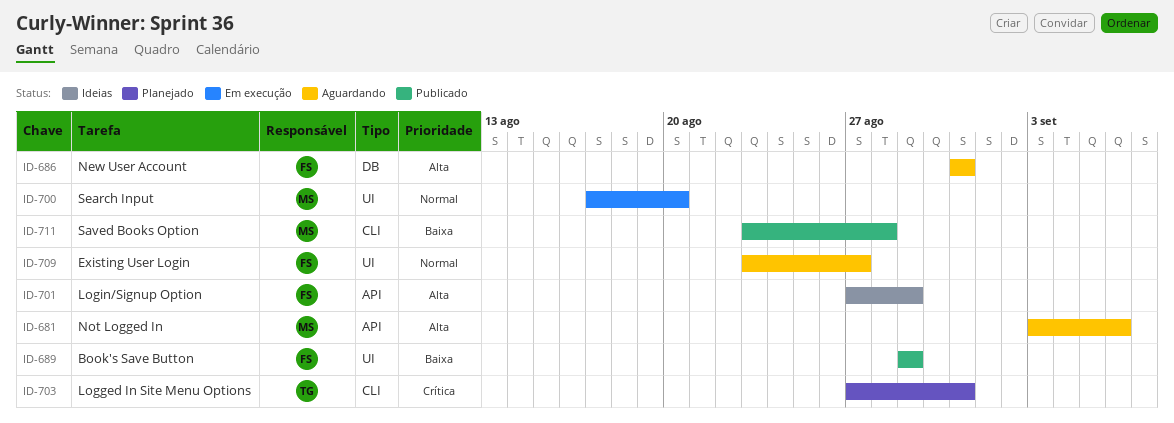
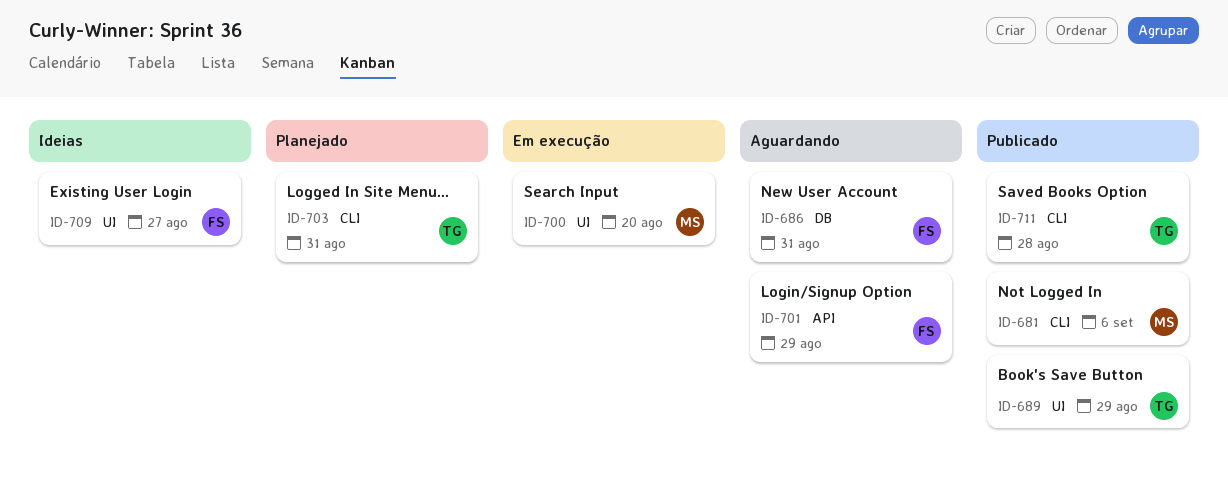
ID-681, status: Aguardando -> Publicado
ID-681, label: API -> CLI
ID-689, owner: FS -> TG
ID-701, status: Ideias -> Aguardando
ID-709, status: Aguardando -> Ideias
ID-711, owner: MS -> TG

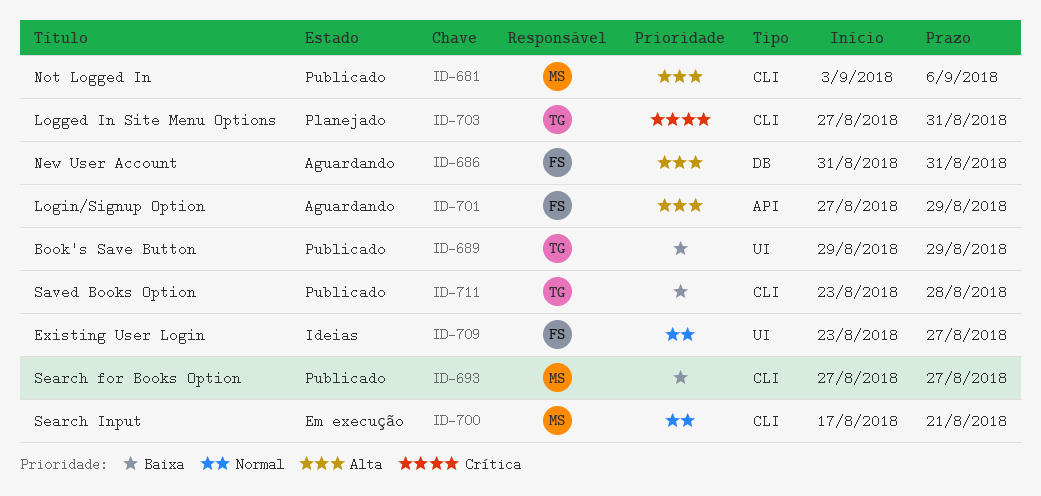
ID-693: none -> present
ID-700, label: UI -> CLI
ID-700, due: Aug 20 -> Aug 21

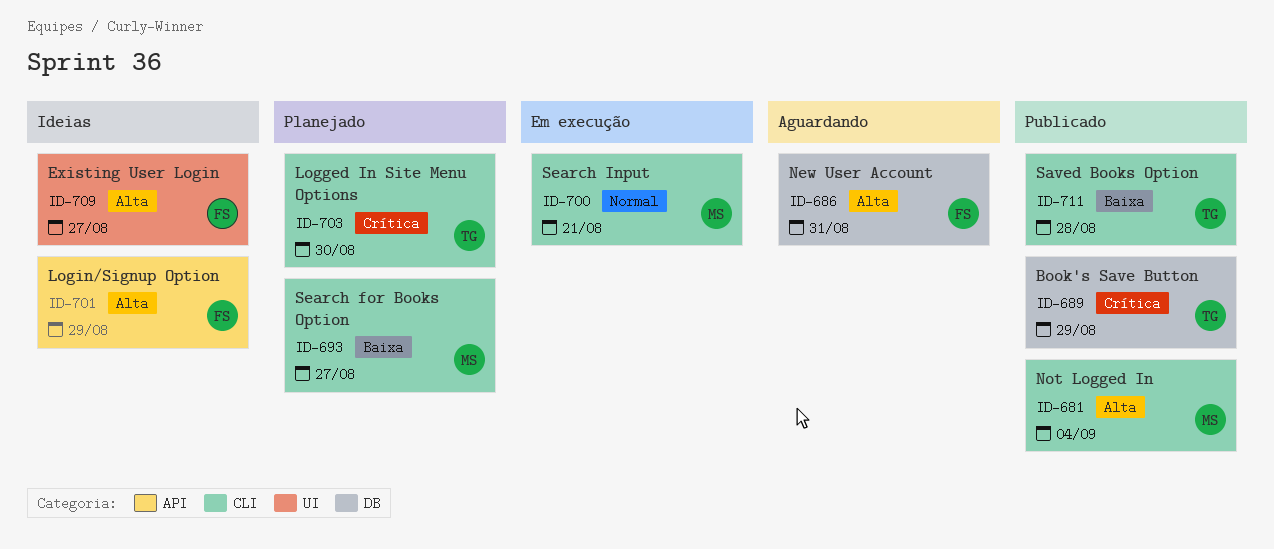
ID-681, due: Sep 6 -> Sep 4
ID-689, priority: Baixa -> Crítica
ID-689, label: UI -> DB
ID-693, status: Publicado -> Planejado
ID-701, status: Aguardando -> Ideias
ID-703, due: Aug 31 -> Aug 30
ID-709, priority: Normal -> Alta

